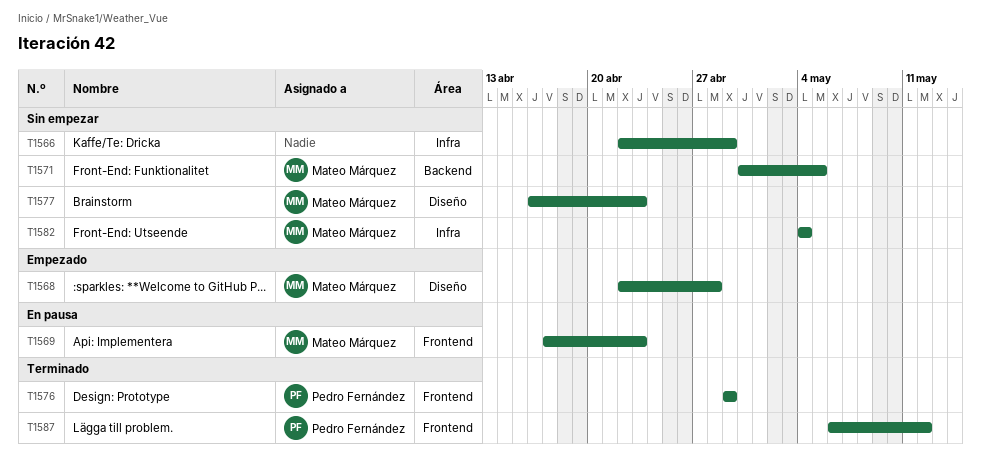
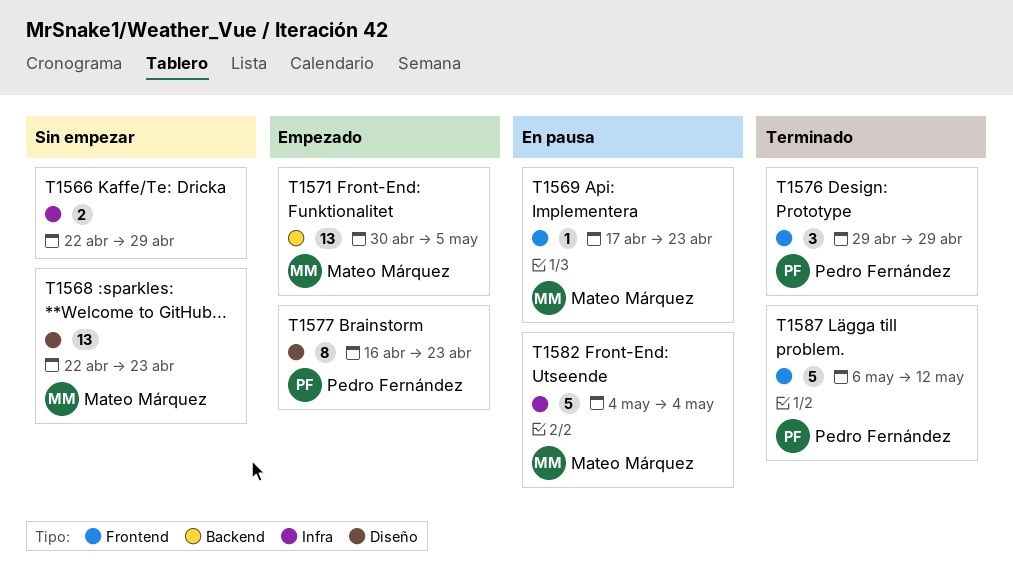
T1568, status: Empezado -> Sin empezar
T1568, due: Apr 28 -> Apr 23
T1571, status: Sin empezar -> Empezado
T1577, status: Sin empezar -> Empezado
T1577, owner: Mateo Márquez -> Pedro Fernández
T1582, status: Sin empezar -> En pausa

